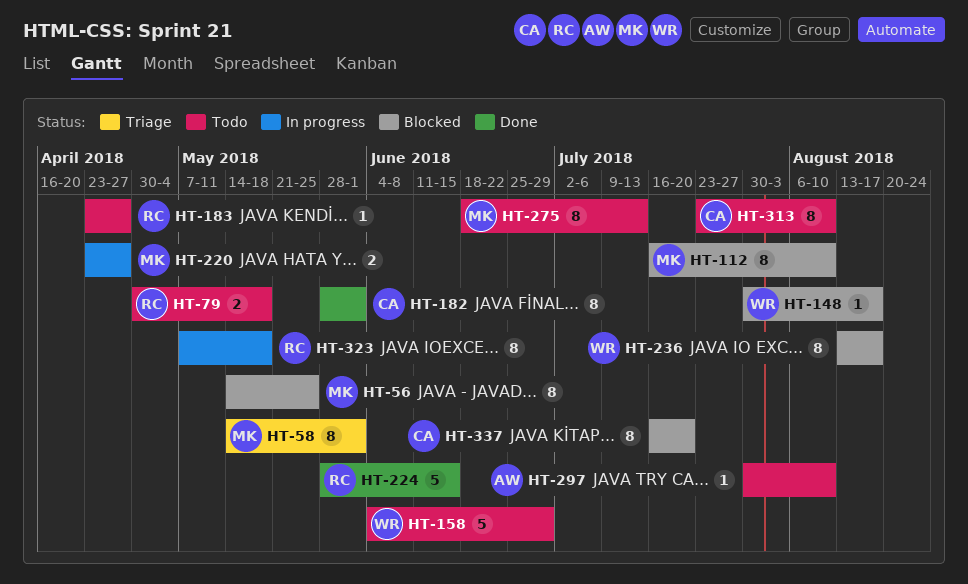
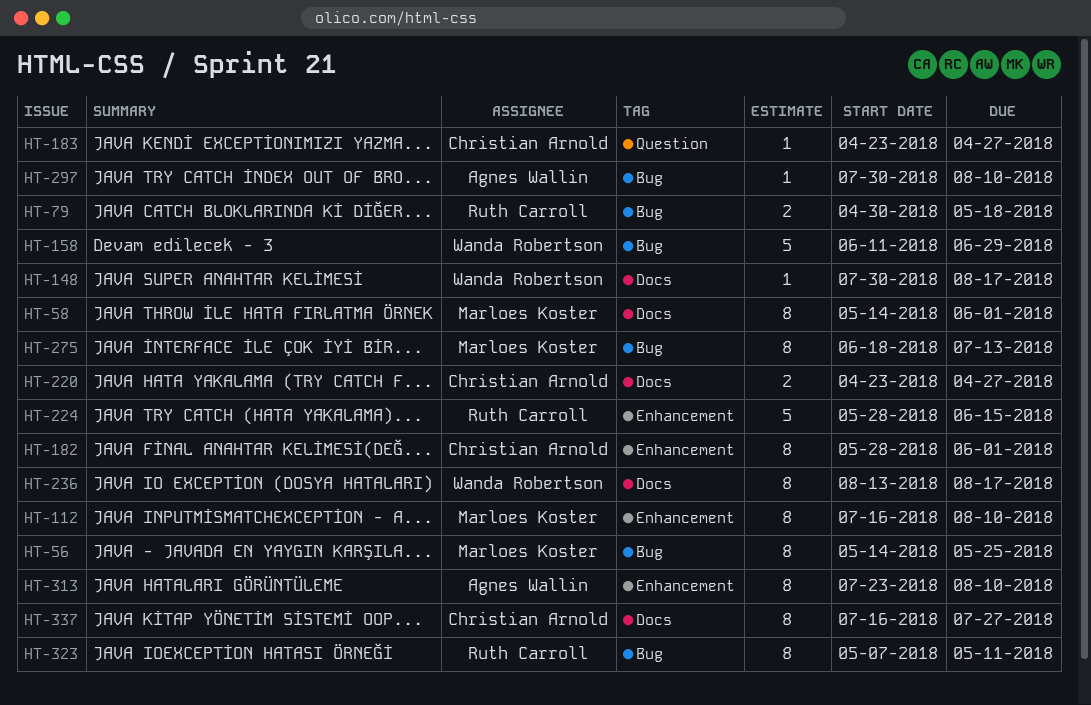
HT-158, start: Jun 4 -> Jun 11
HT-183, owner: Ruth Carroll -> Christian Arnold
HT-220, owner: Marloes Koster -> Christian Arnold
HT-313, owner: Christian Arnold -> Agnes Wallin
HT-323, due: May 18 -> May 11
HT-337, due: Jul 20 -> Jul 27

